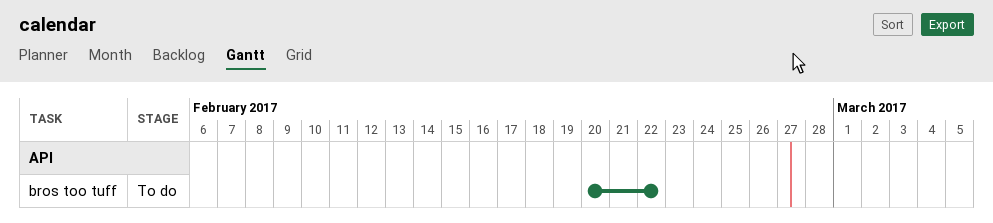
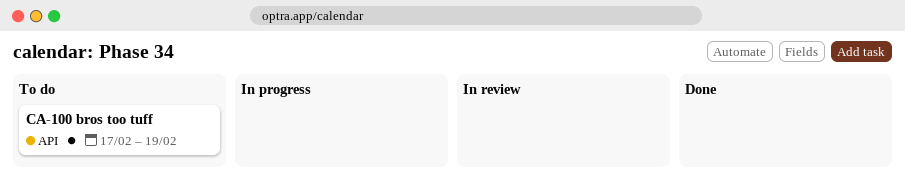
bros too tuff, start: Feb 20 -> Feb 17
bros too tuff, due: Feb 22 -> Feb 19

